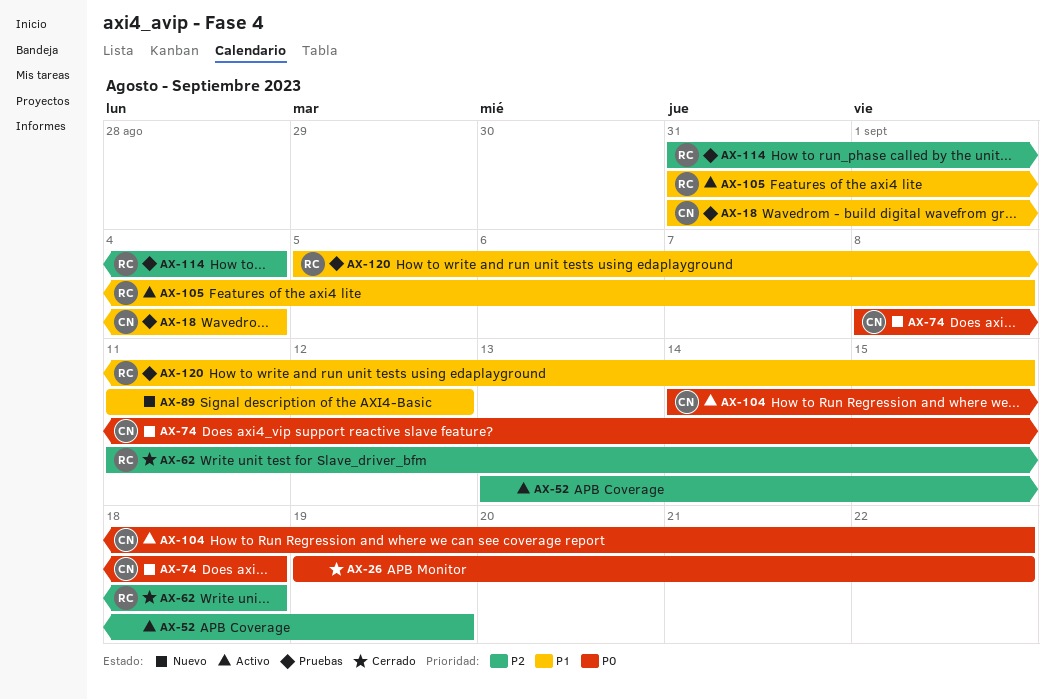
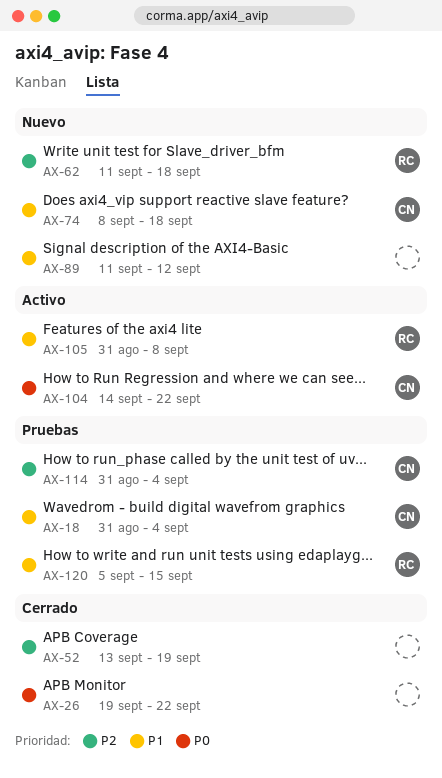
AX-52, status: Activo -> Cerrado
AX-62, status: Cerrado -> Nuevo
AX-74, priority: P0 -> P1
AX-114, owner: RC -> CN

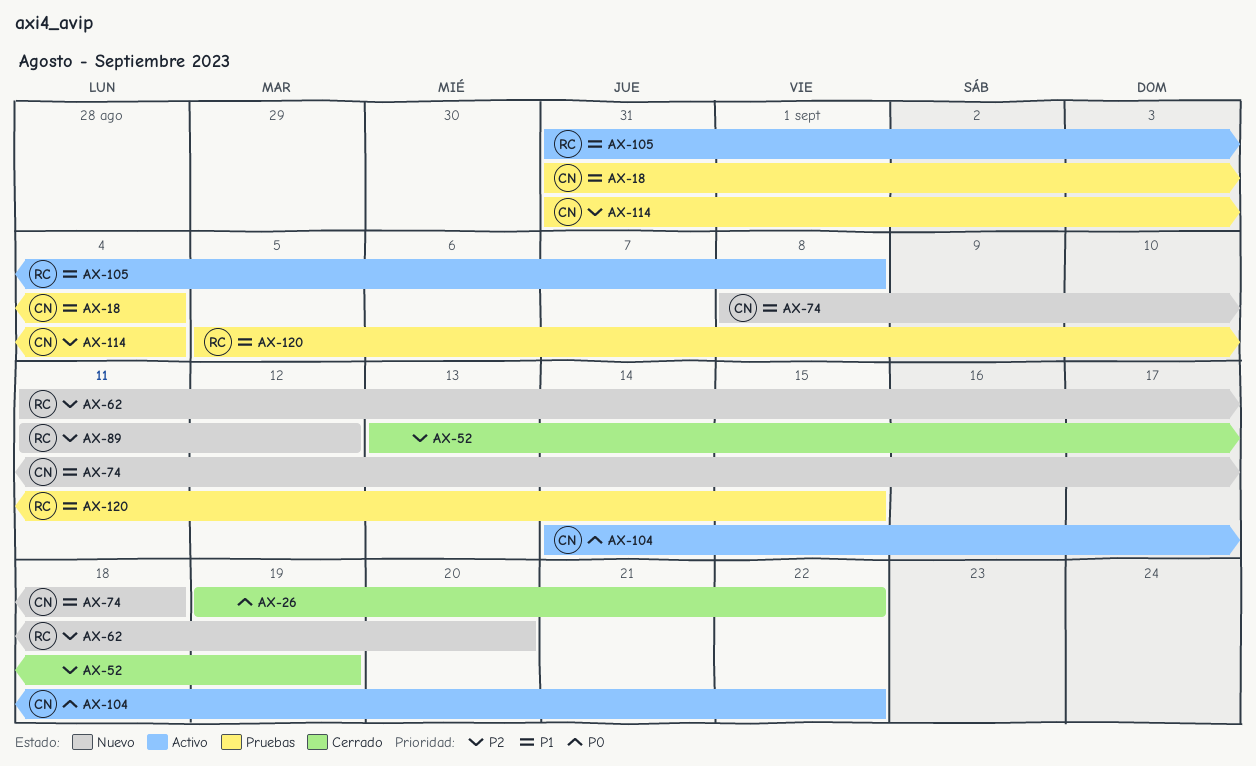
AX-62, due: Sep 18 -> Sep 20
AX-89, owner: none -> RC
AX-89, priority: P1 -> P2

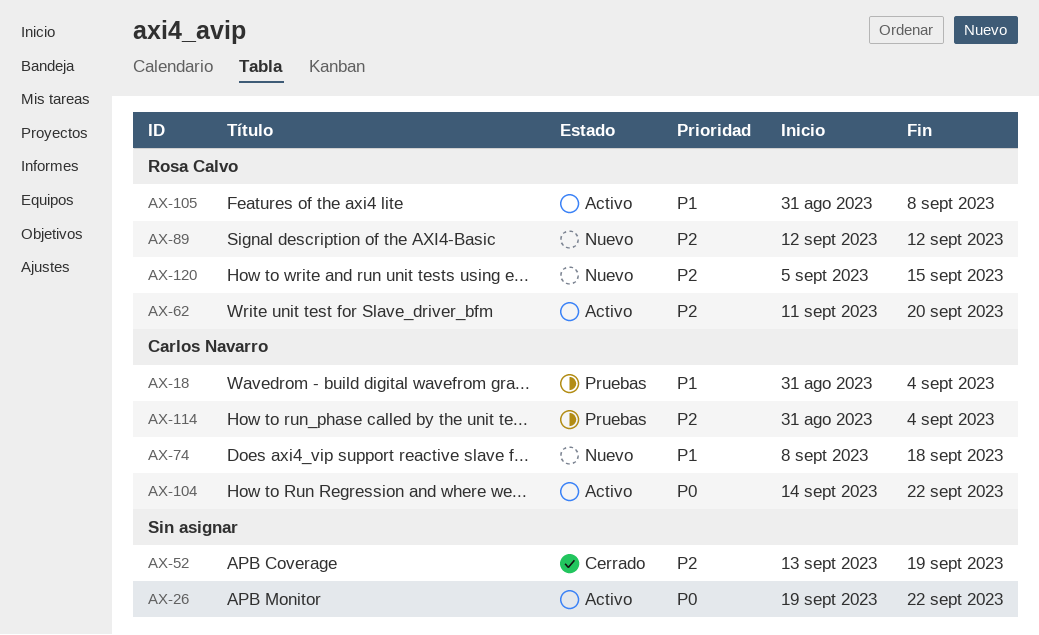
AX-26, status: Cerrado -> Activo
AX-62, status: Nuevo -> Activo
AX-89, start: Sep 11 -> Sep 12
AX-120, status: Pruebas -> Nuevo
AX-120, priority: P1 -> P2

